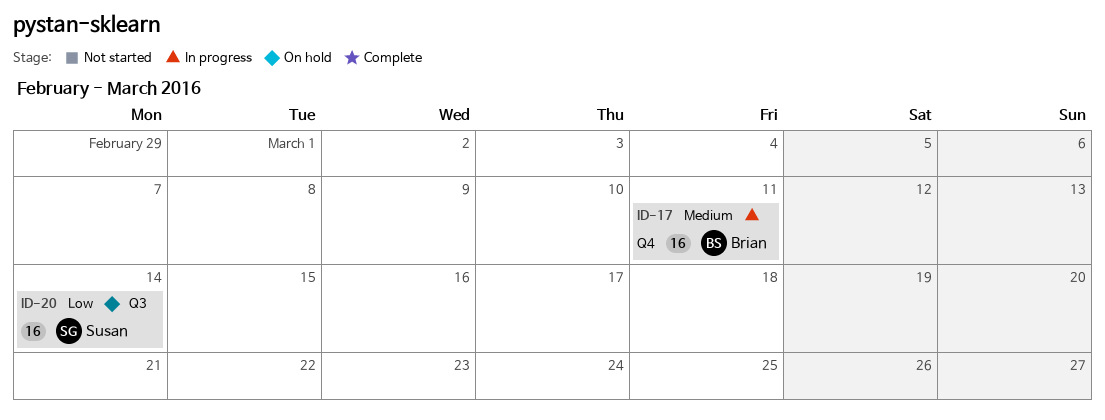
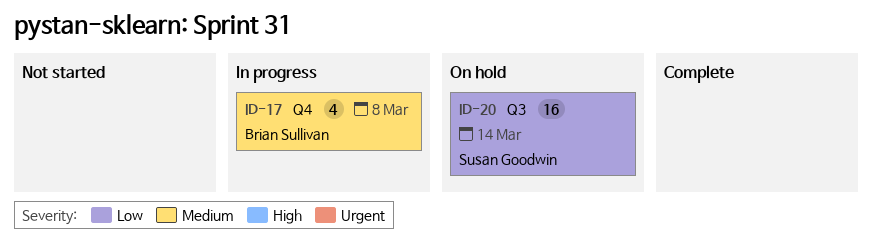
ID-17, estimate: 16 -> 4
ID-17, due: Mar 11 -> Mar 8

